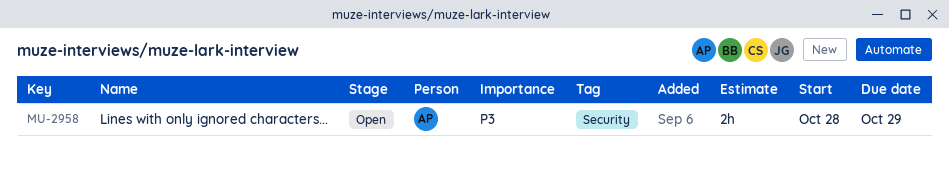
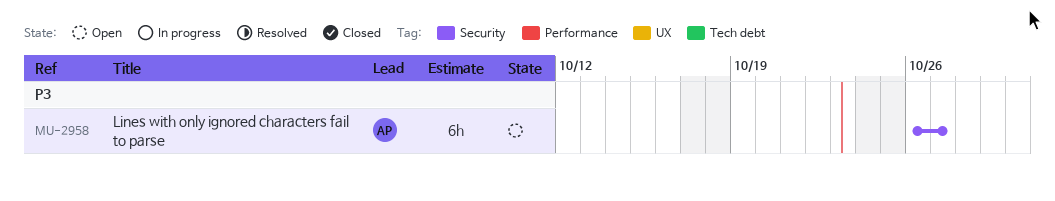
MU-2958, estimate: 2h -> 6h
MU-2958, start: Oct 28 -> Oct 26
MU-2958, due: Oct 29 -> Oct 27

